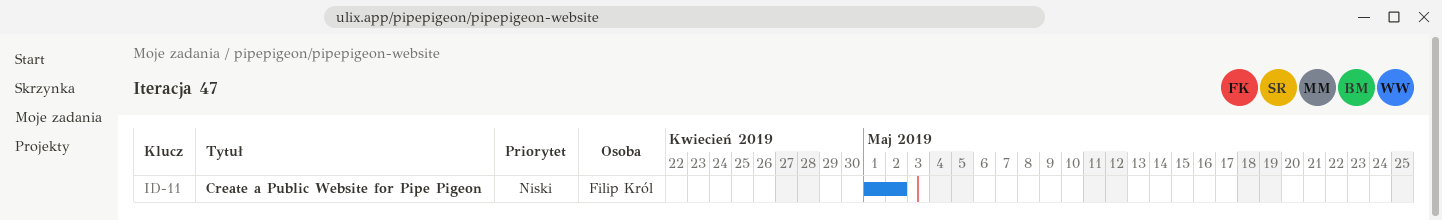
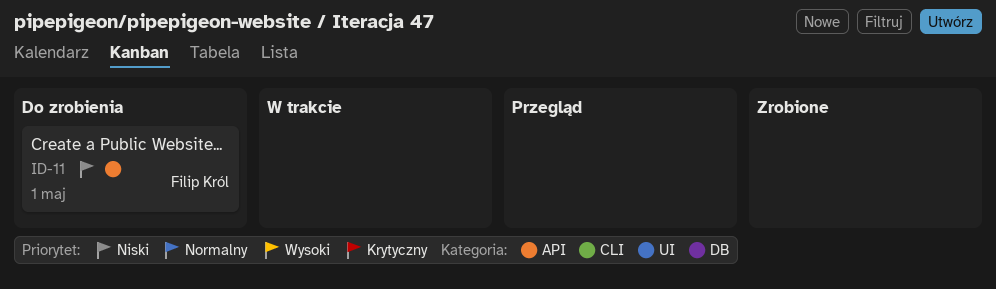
ID-11, due: May 2 -> May 1

